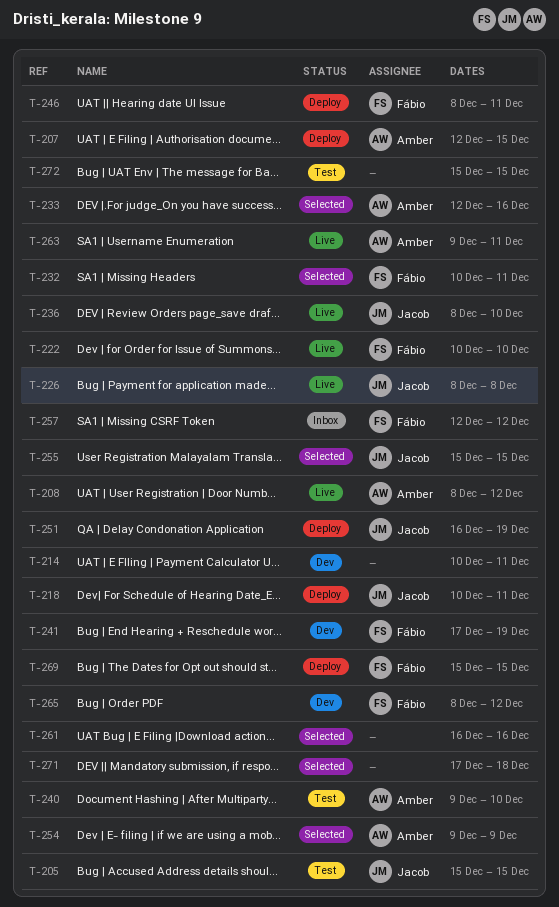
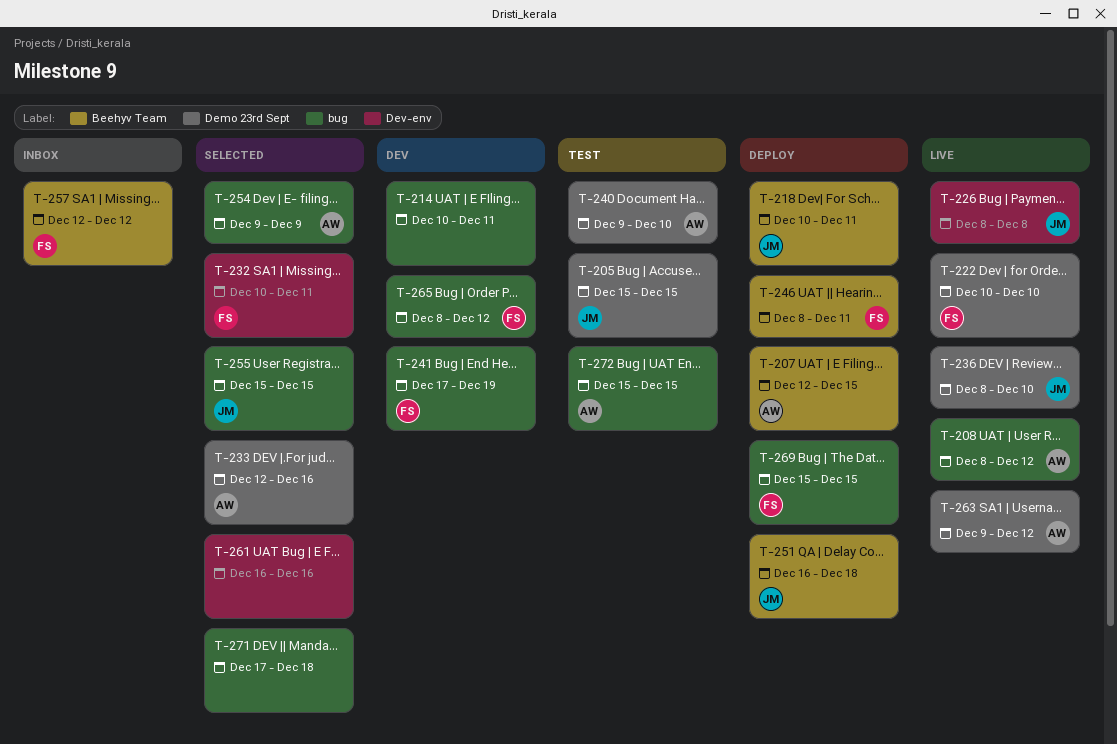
T-251, due: Dec 19 -> Dec 18
T-263, due: Dec 11 -> Dec 12
T-272, owner: none -> Amber

